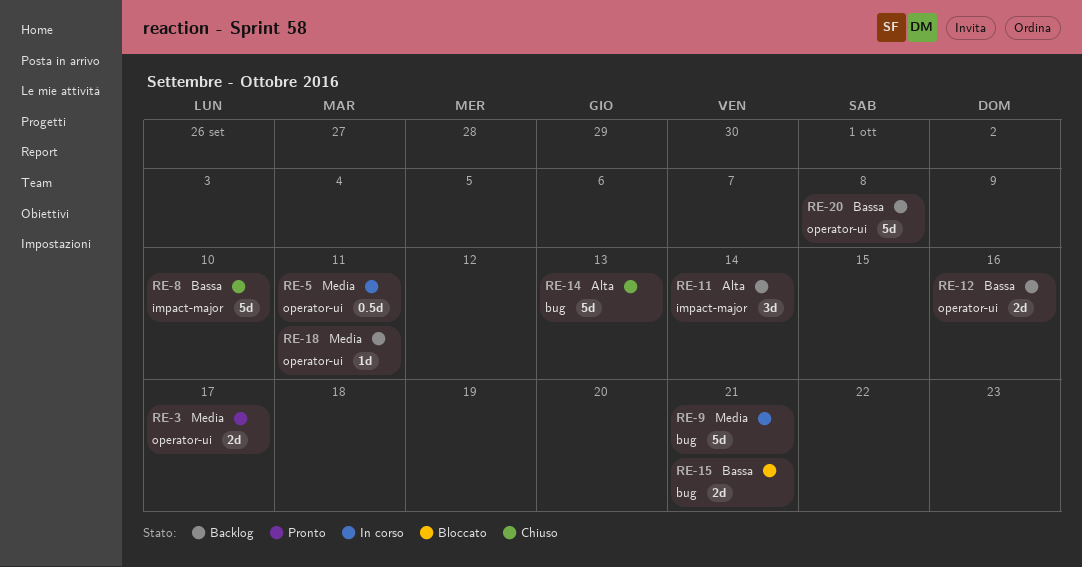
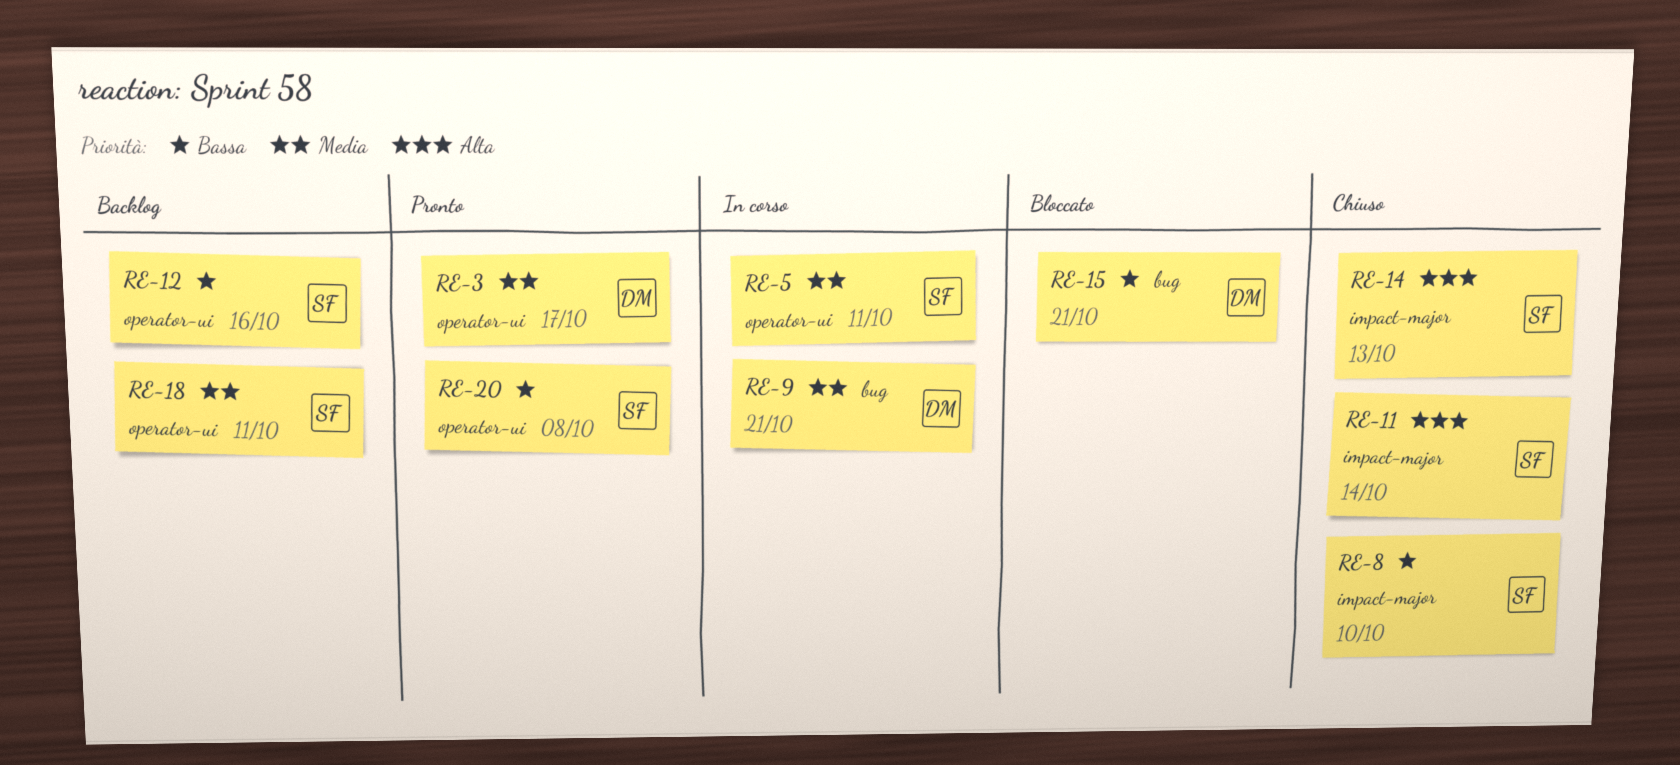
RE-11, status: Backlog -> Chiuso
RE-14, label: bug -> impact-major
RE-20, status: Backlog -> Pronto

